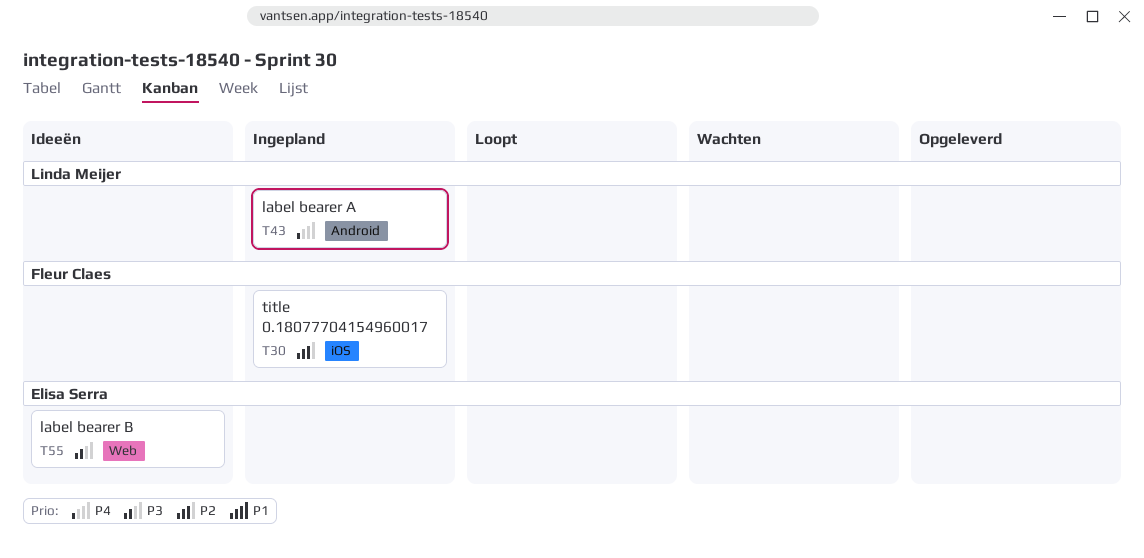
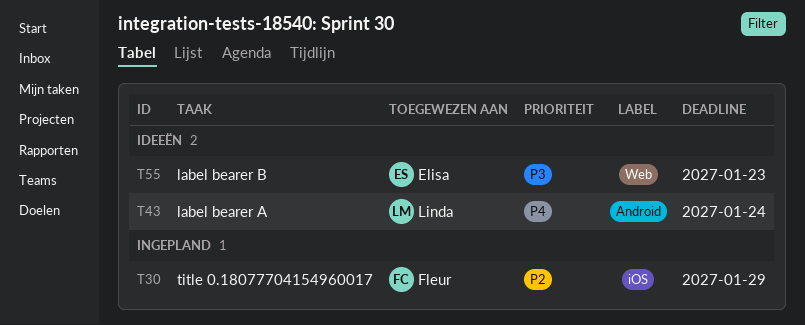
T43, status: Ingepland -> Ideeën

